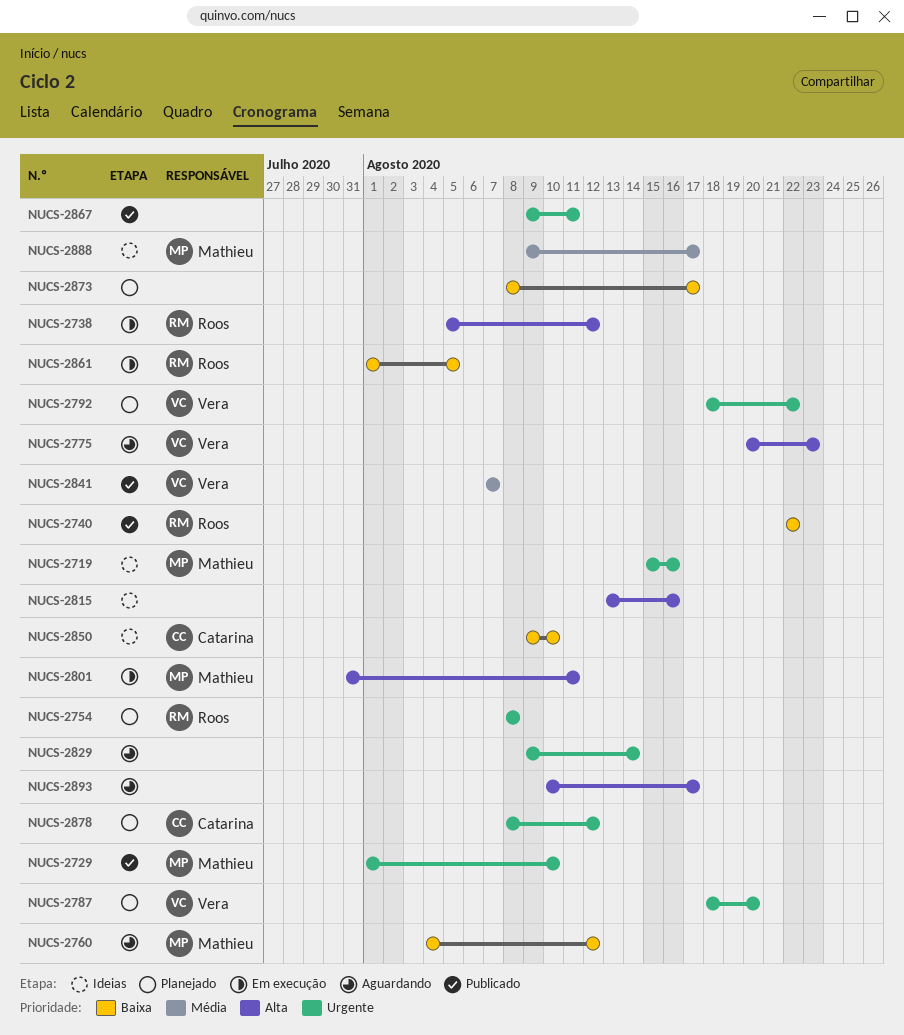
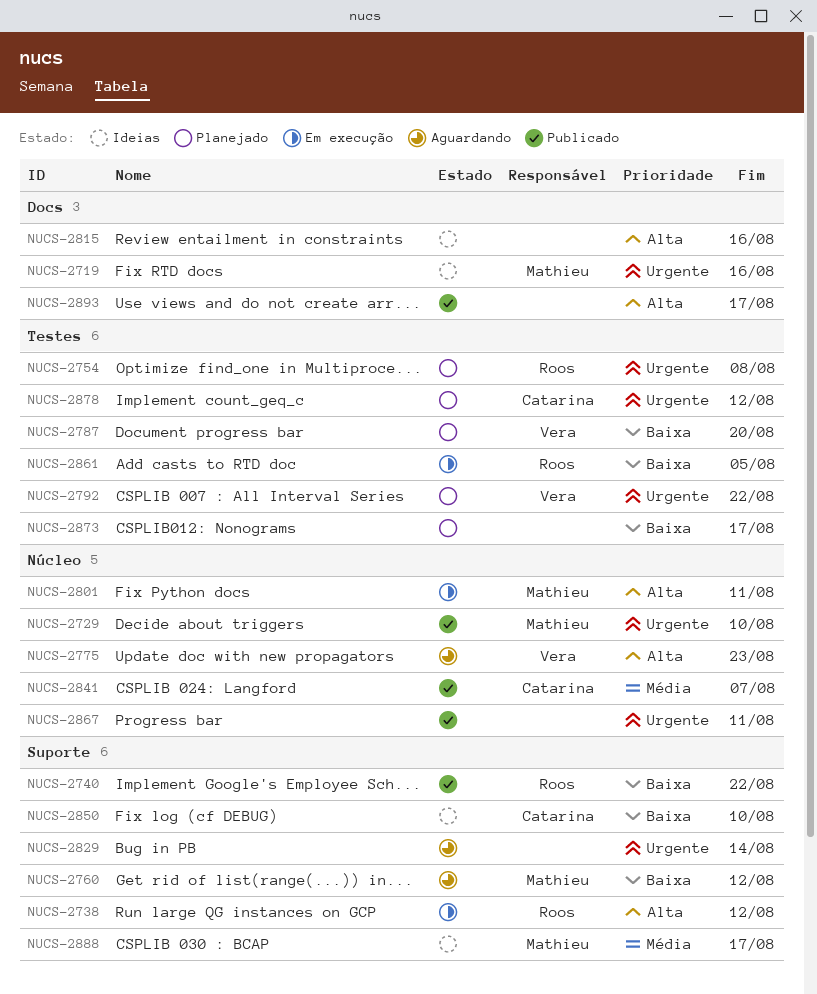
NUCS-2787, priority: Urgente -> Baixa
NUCS-2841, owner: Vera -> Catarina
NUCS-2893, status: Aguardando -> Publicado

